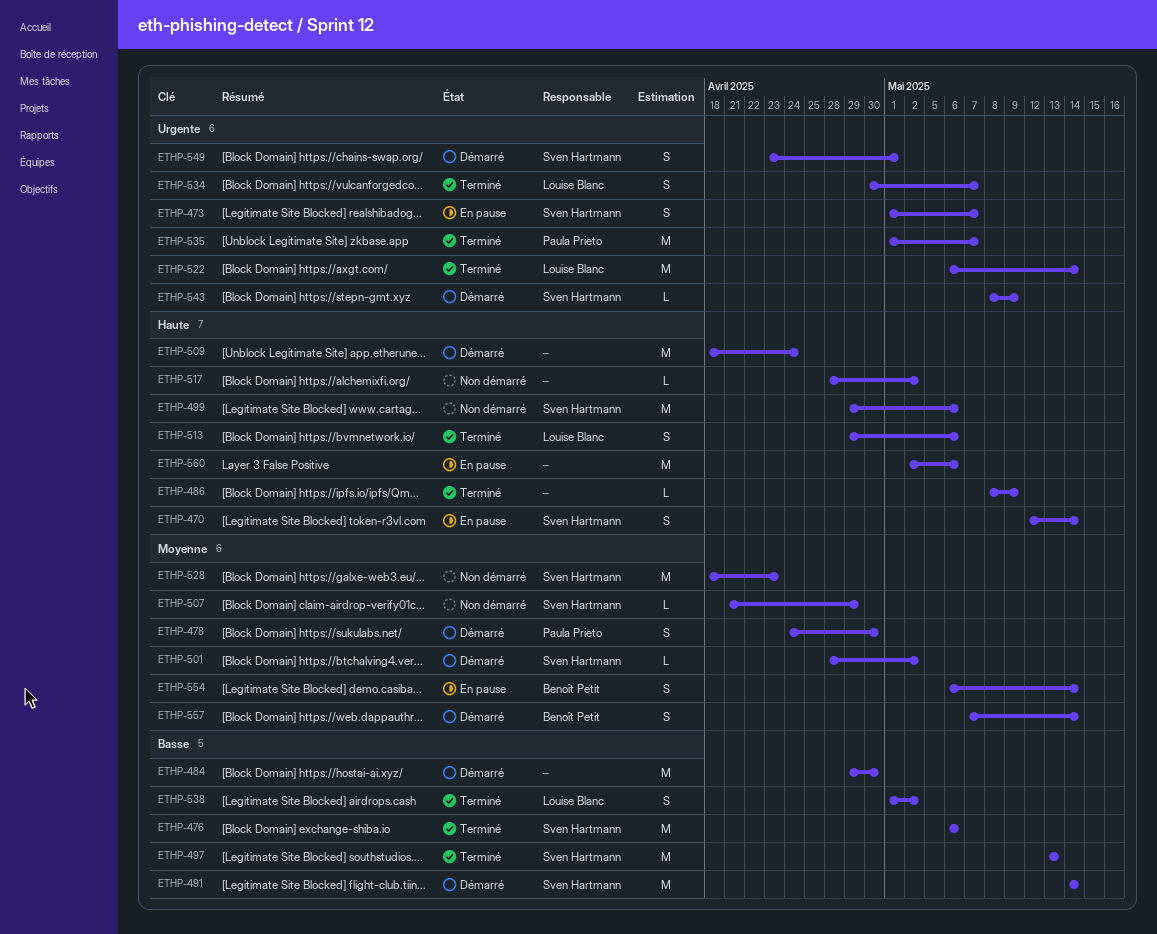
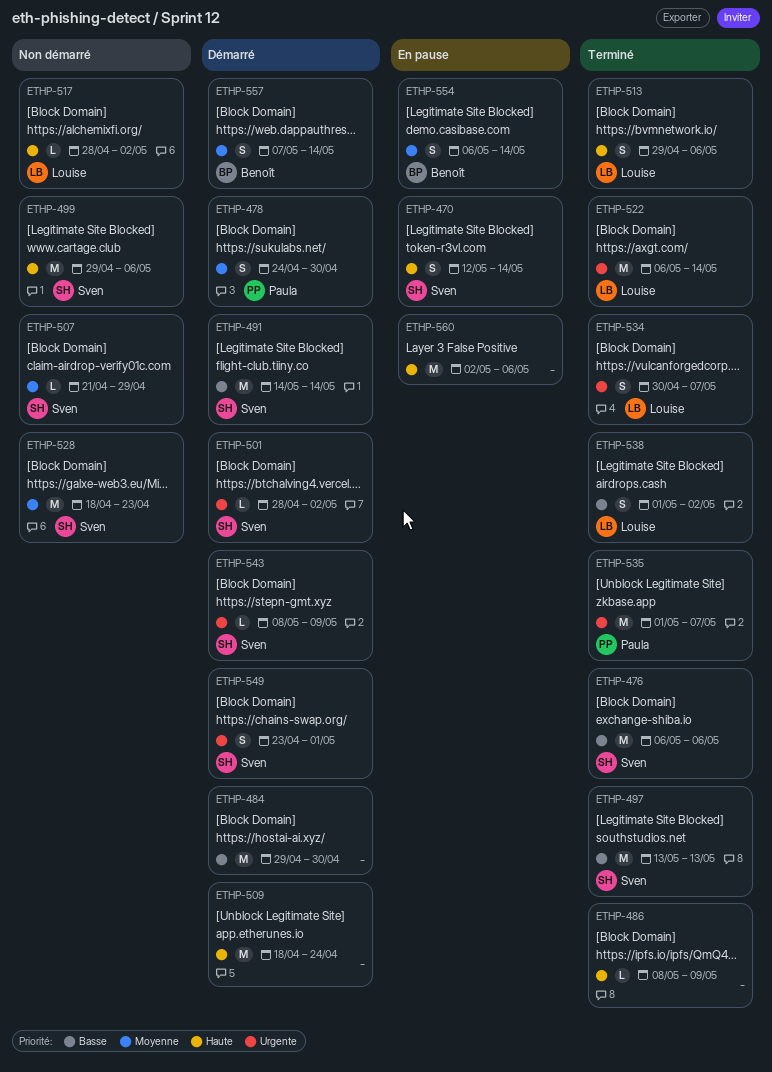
ETHP-473: present -> none
ETHP-501, priority: Moyenne -> Urgente
ETHP-517, owner: none -> Louise Blanc

